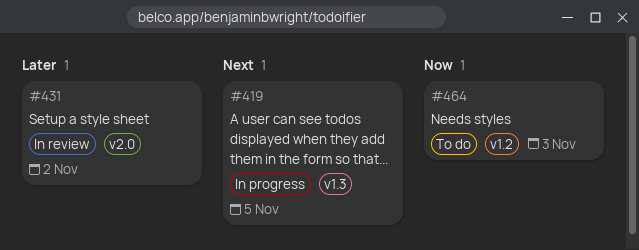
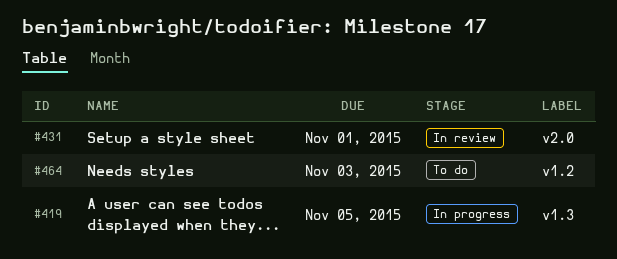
#431, due: Nov 2 -> Nov 1

